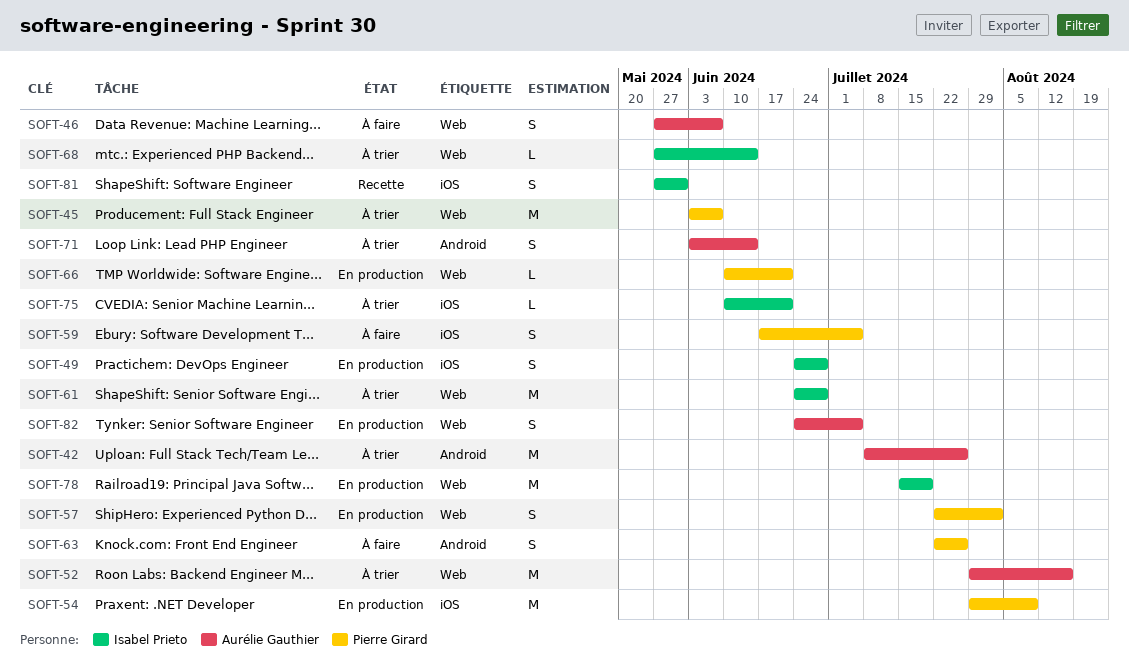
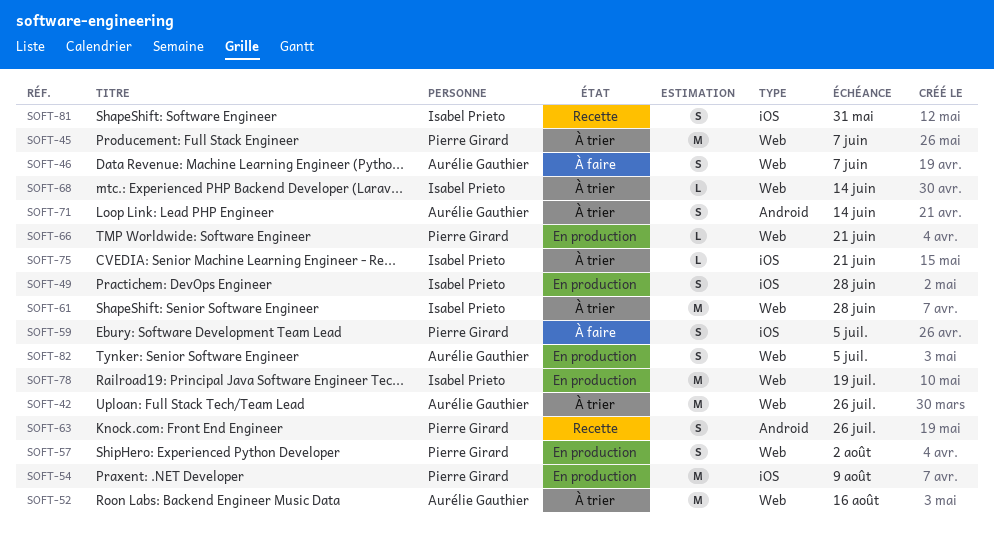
SOFT-42, label: Android -> Web
SOFT-63, status: À faire -> Recette

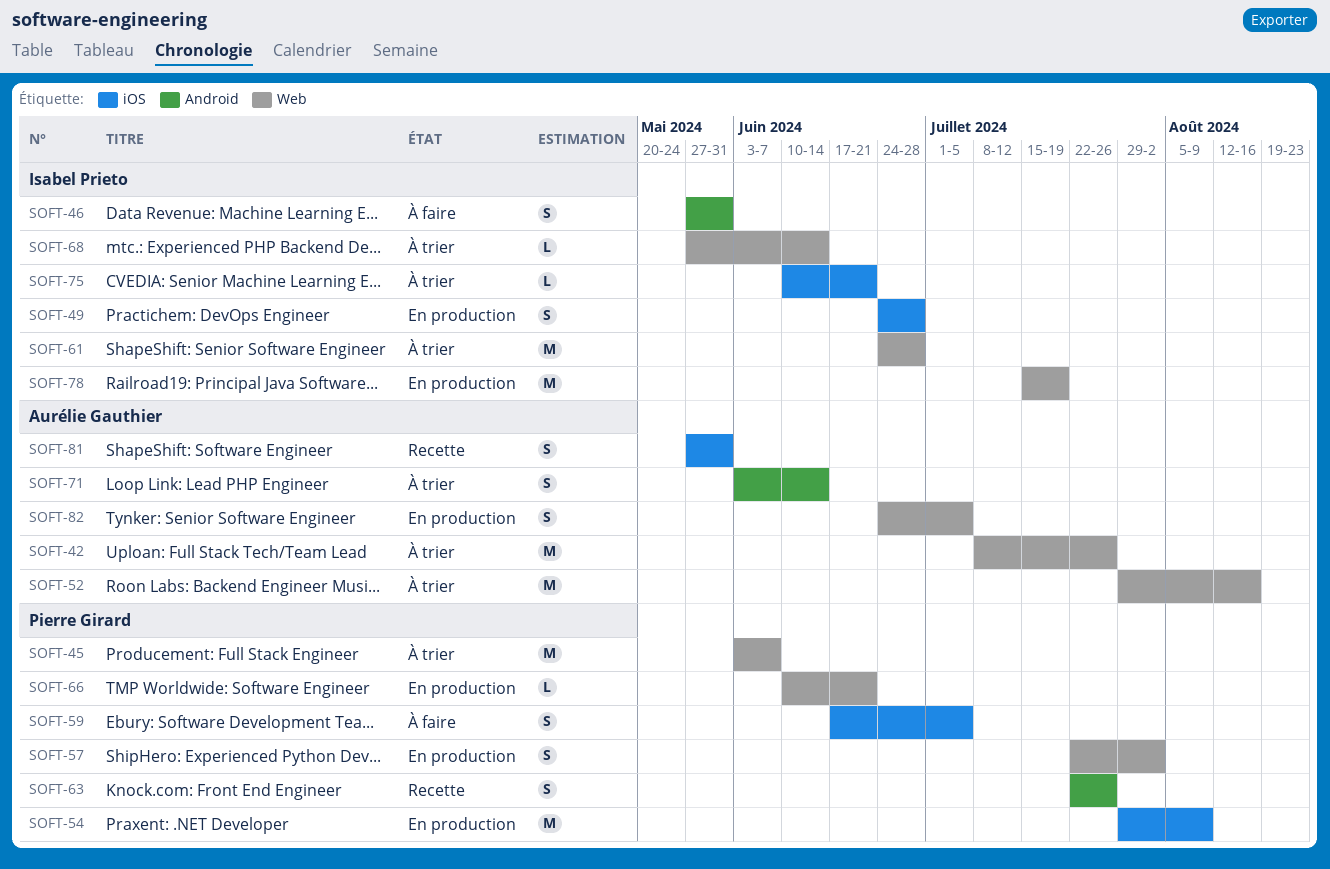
SOFT-46, owner: Aurélie Gauthier -> Isabel Prieto
SOFT-46, label: Web -> Android
SOFT-46, due: Jun 7 -> May 31
SOFT-81, owner: Isabel Prieto -> Aurélie Gauthier

